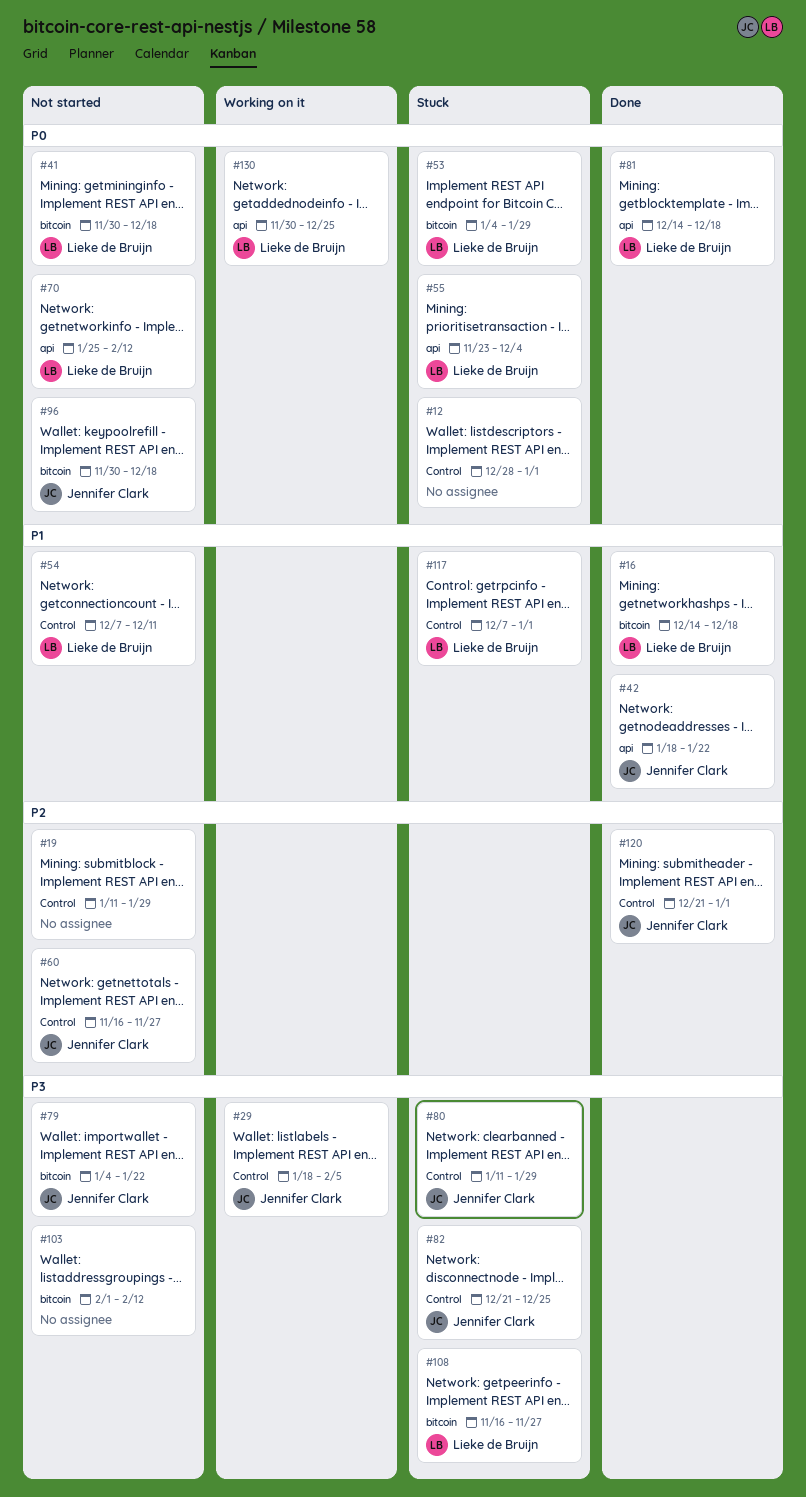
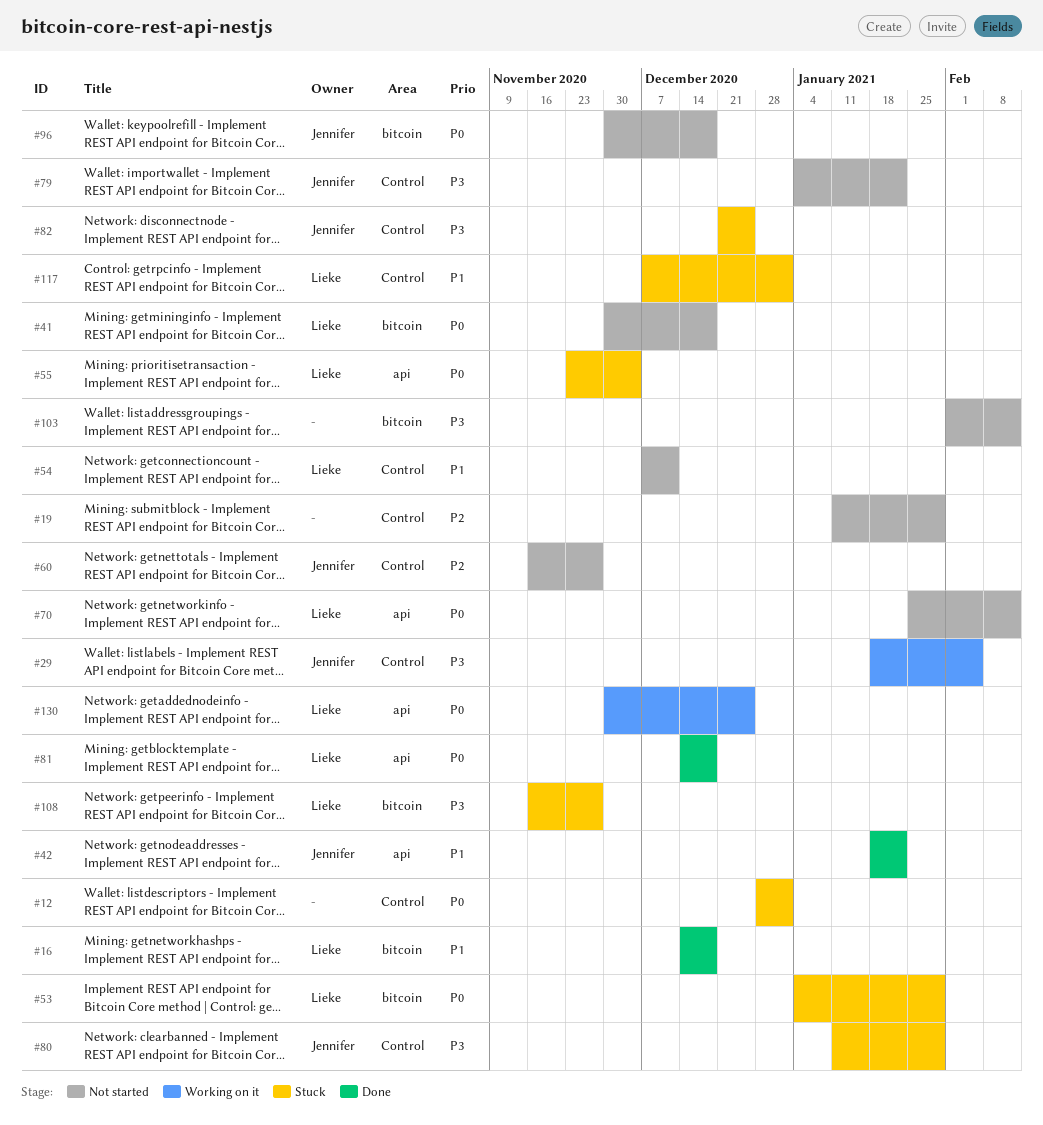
#79, label: bitcoin -> Control
#120: present -> none

